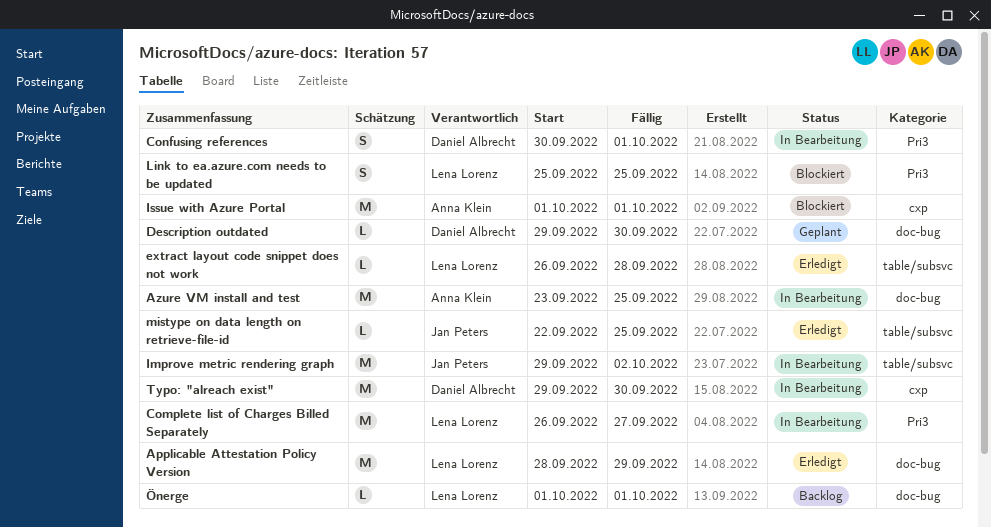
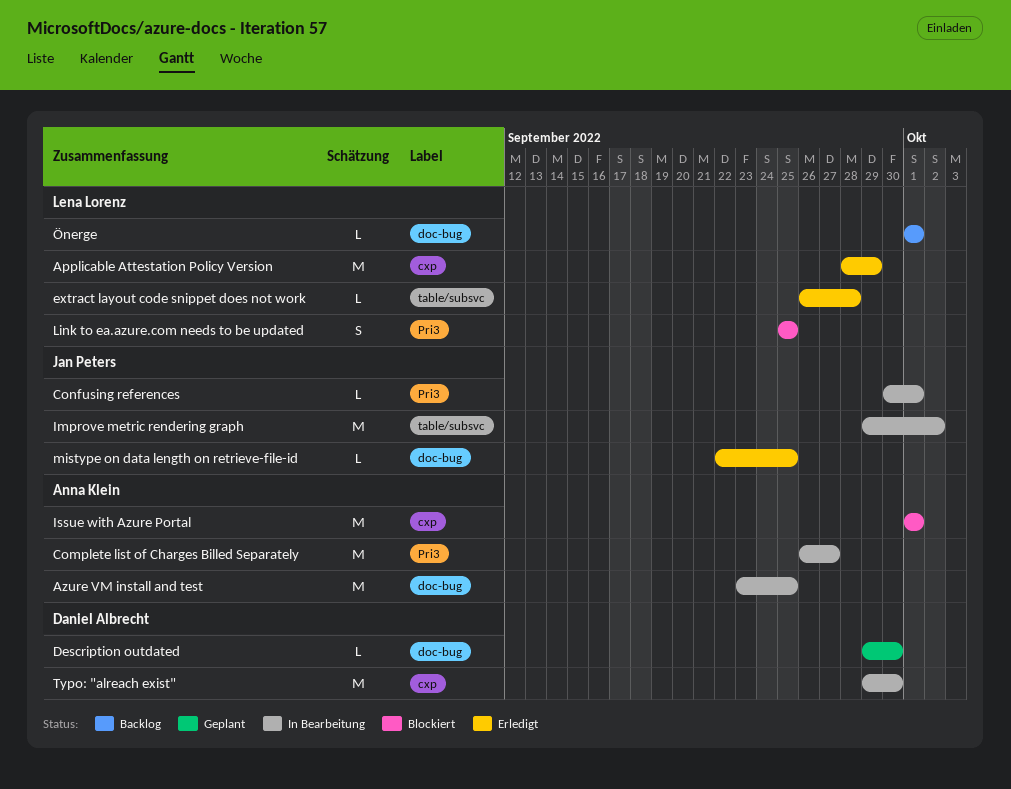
Applicable Attestation Policy Version, label: doc-bug -> cxp
Complete list of Charges Billed Separately, owner: Lena Lorenz -> Anna Klein
Confusing references, owner: Daniel Albrecht -> Jan Peters
Confusing references, estimate: S -> L
mistype on data length on retrieve-file-id, label: table/subsvc -> doc-bug

